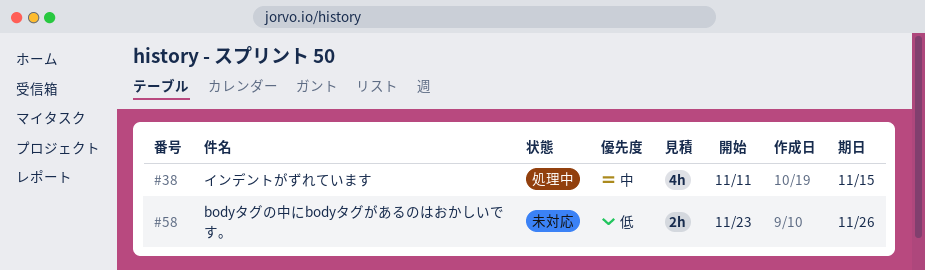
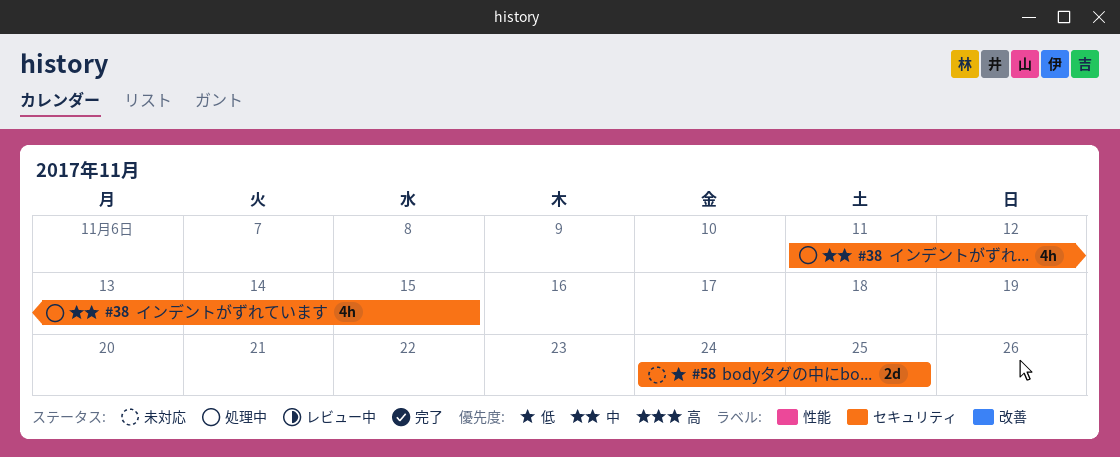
#58, estimate: 2h -> 2d
#58, start: Nov 23 -> Nov 24
#58, due: Nov 26 -> Nov 25

